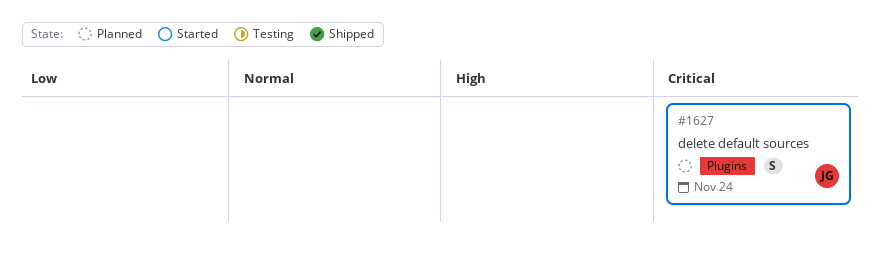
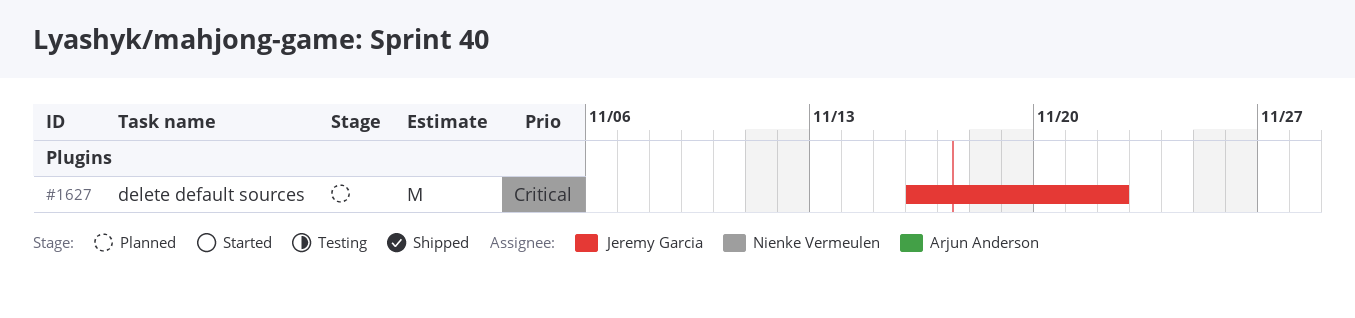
#1627, estimate: S -> M
#1627, due: Nov 24 -> Nov 22

